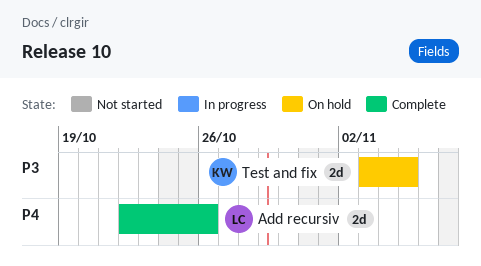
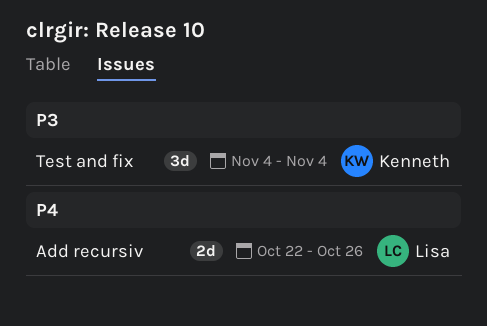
Test and fix, estimate: 2d -> 3d
Test and fix, start: Nov 3 -> Nov 4
Test and fix, due: Nov 5 -> Nov 4

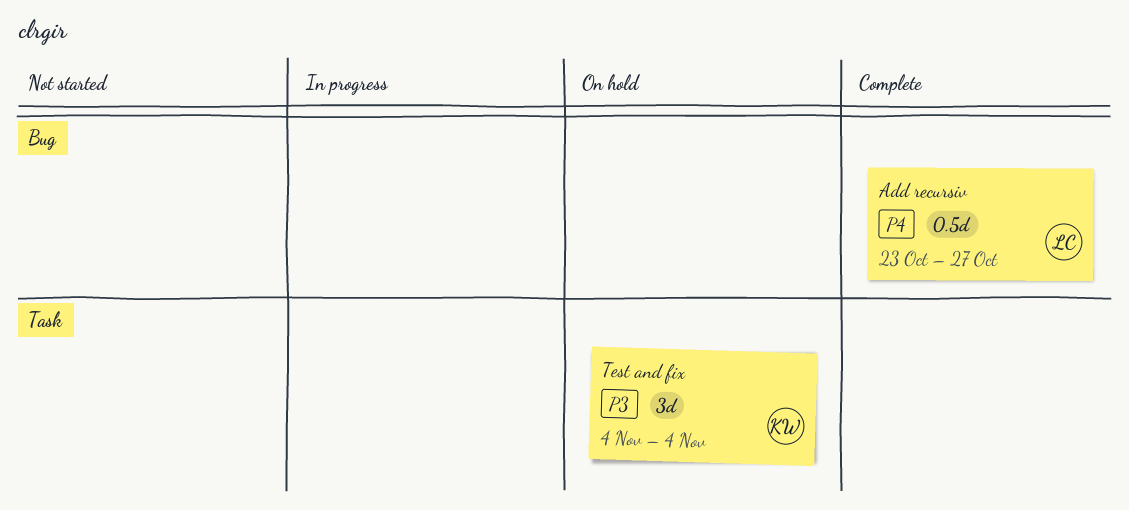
Add recursiv, estimate: 2d -> 0.5d
Add recursiv, start: Oct 22 -> Oct 23
Add recursiv, due: Oct 26 -> Oct 27

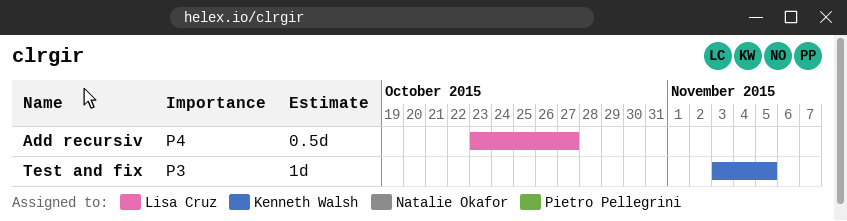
Test and fix, estimate: 3d -> 1d
Test and fix, start: Nov 4 -> Nov 3
Test and fix, due: Nov 4 -> Nov 5

